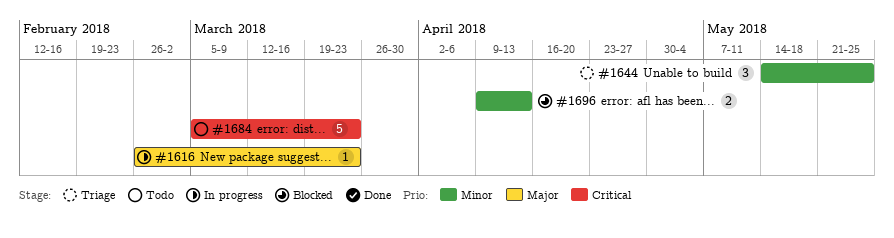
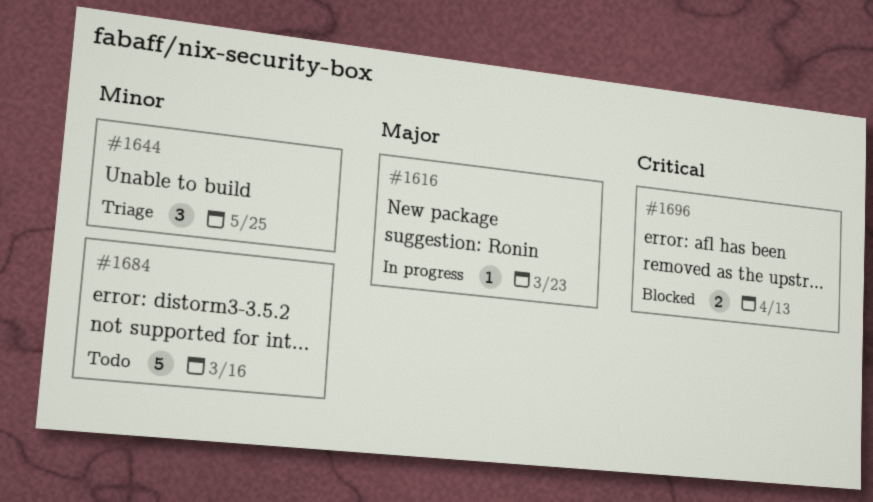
#1684, priority: Critical -> Minor
#1684, due: Mar 23 -> Mar 16
#1696, priority: Minor -> Critical

